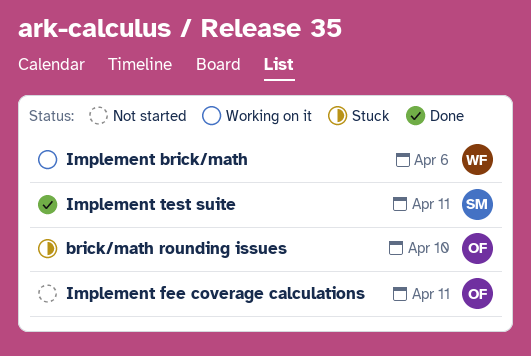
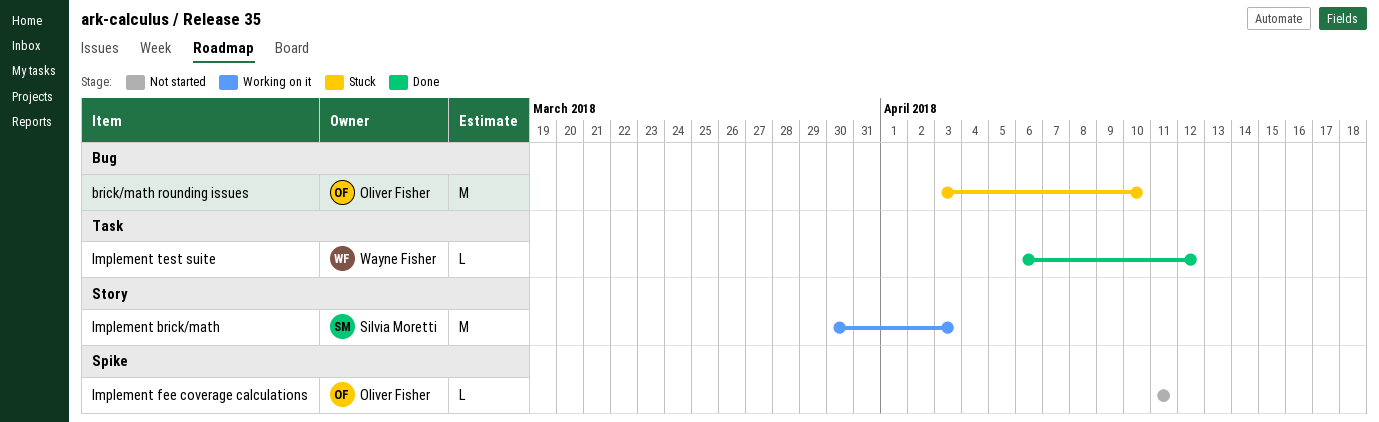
Implement brick/math, owner: Wayne Fisher -> Silvia Moretti
Implement brick/math, due: Apr 6 -> Apr 3
Implement test suite, owner: Silvia Moretti -> Wayne Fisher
Implement test suite, due: Apr 11 -> Apr 12

